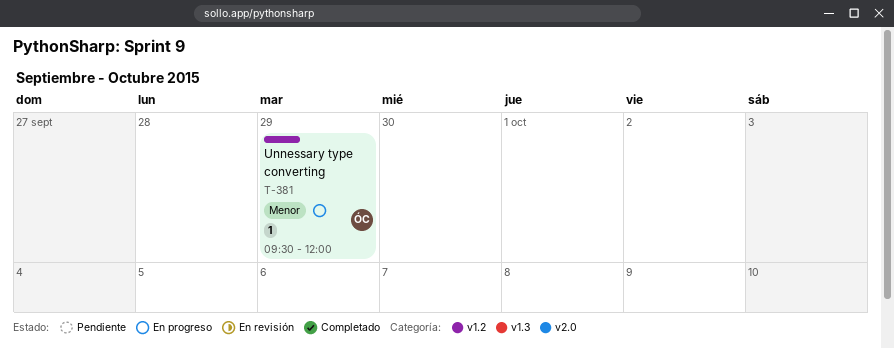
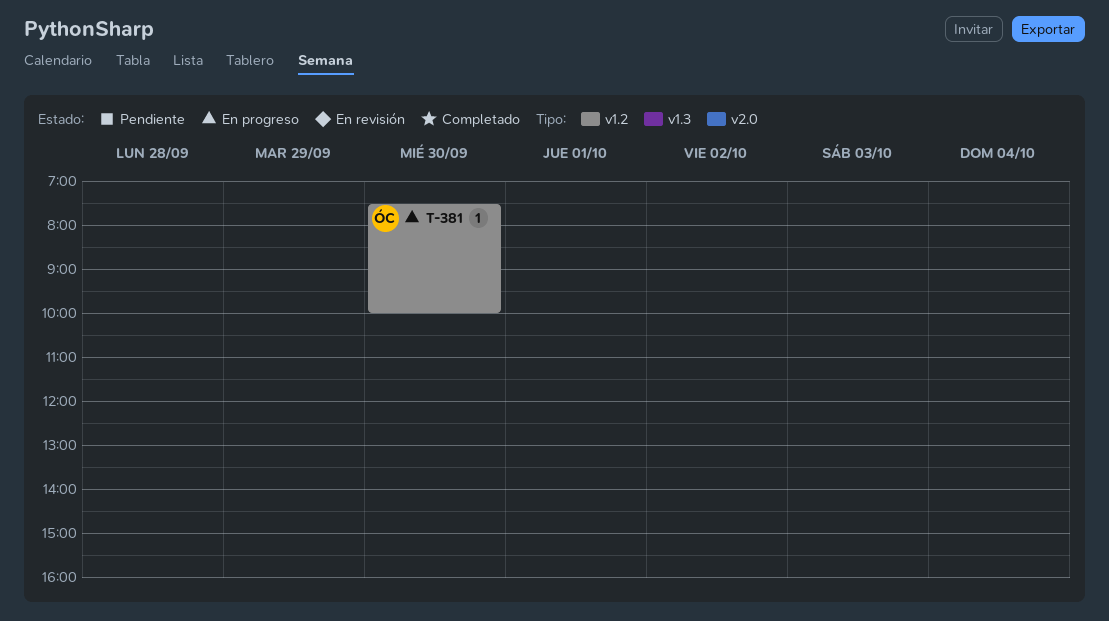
T-381, day: Sep 29 -> Sep 30
T-381, begins: 09:30 -> 07:30
T-381, ends: 12:00 -> 10:00

